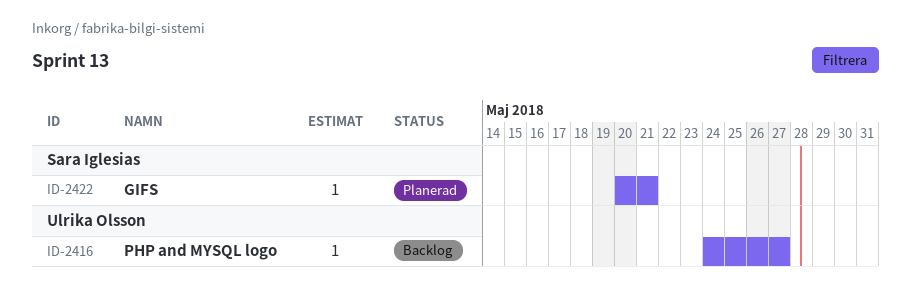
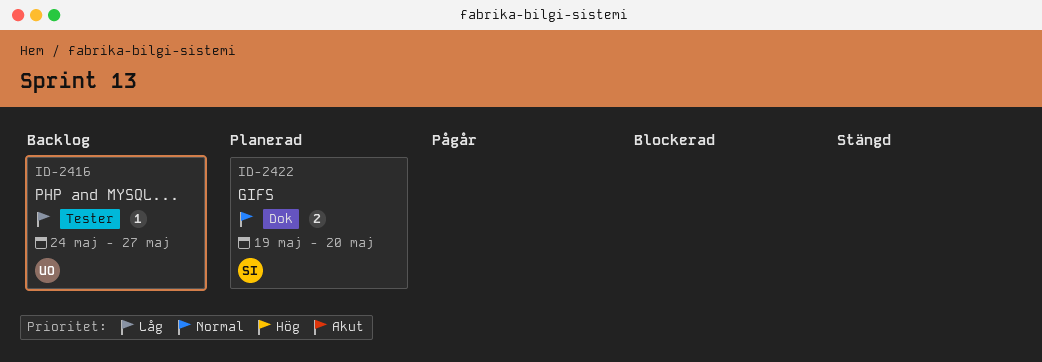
ID-2422, estimate: 1 -> 2
ID-2422, start: May 20 -> May 19
ID-2422, due: May 21 -> May 20

